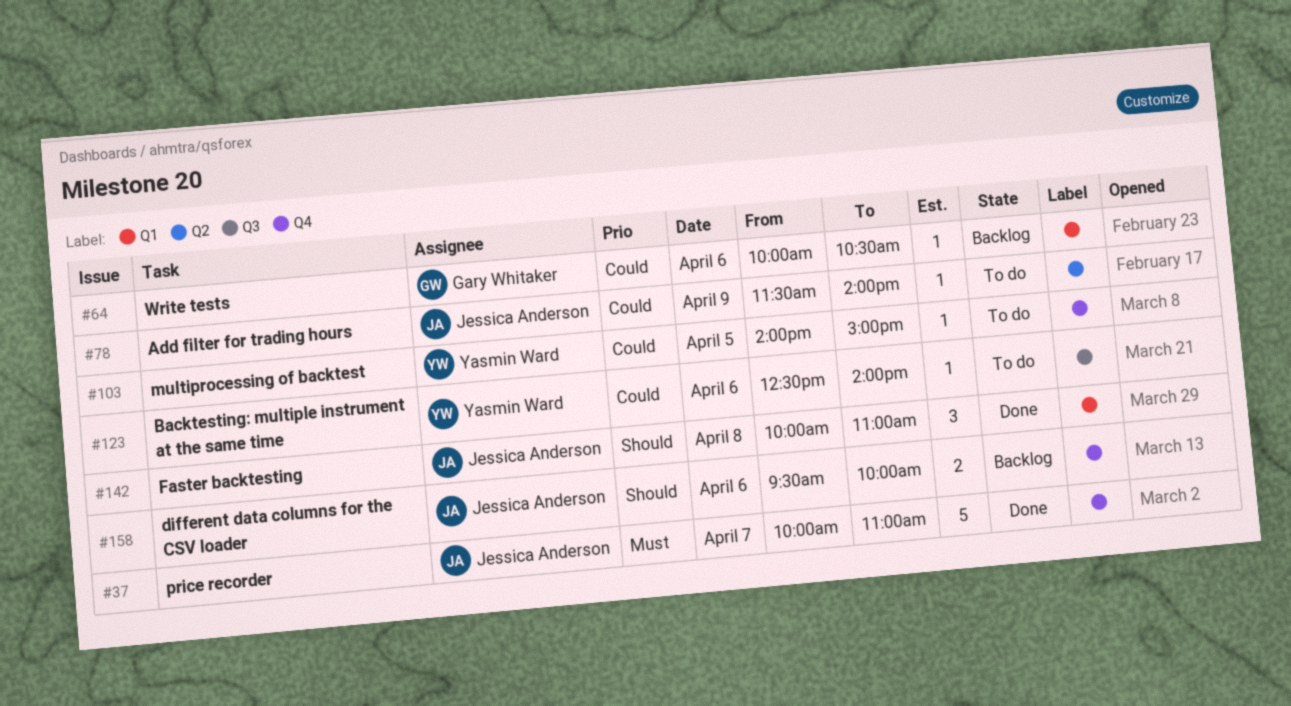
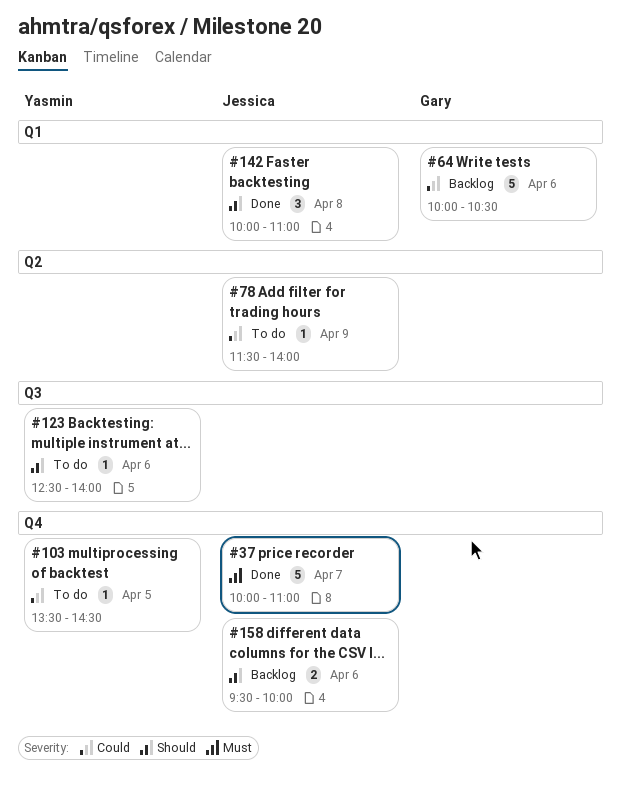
#64, estimate: 1 -> 5
#103, begins: 14:00 -> 13:30
#103, ends: 15:00 -> 14:30
#123, priority: Could -> Should

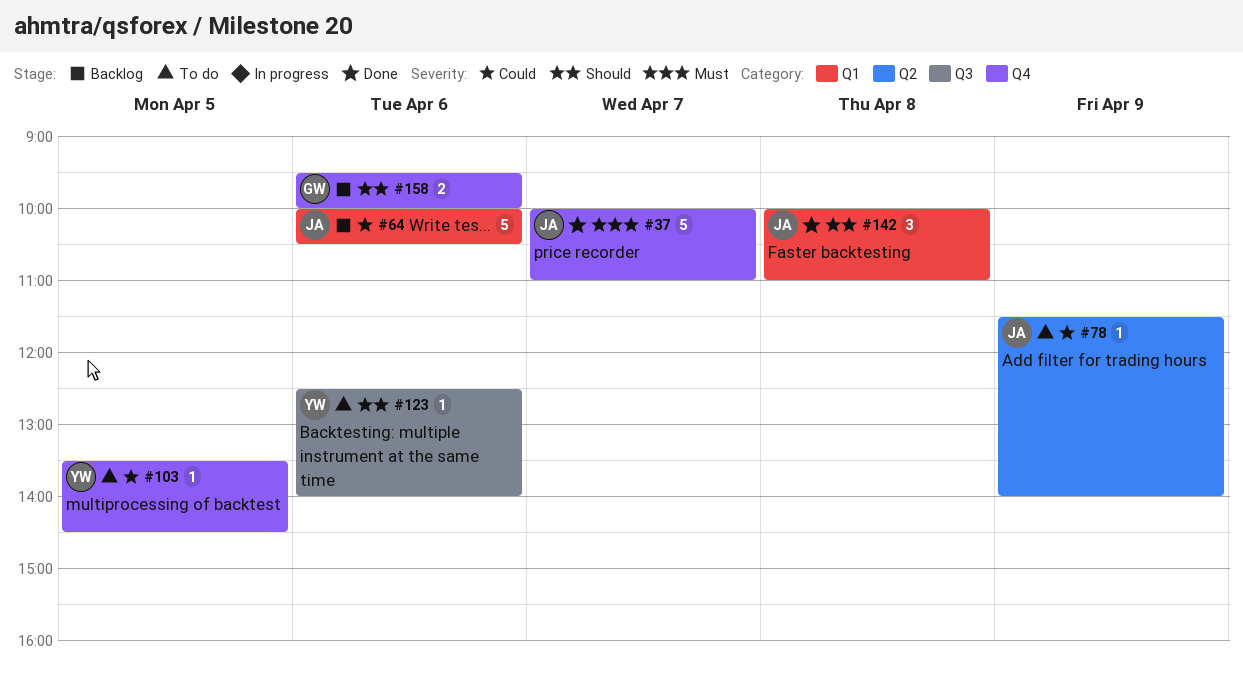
#64, owner: Gary -> Jessica
#158, owner: Jessica -> Gary

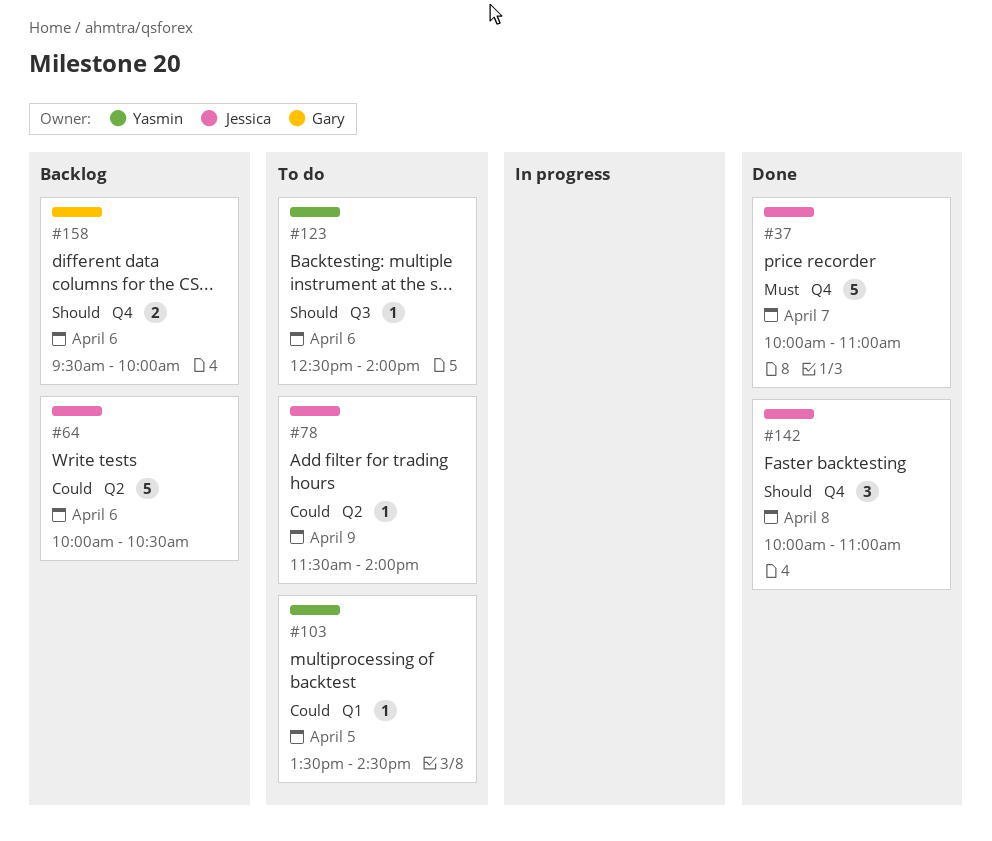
#64, label: Q1 -> Q2
#103, label: Q4 -> Q1
#142, label: Q1 -> Q4

